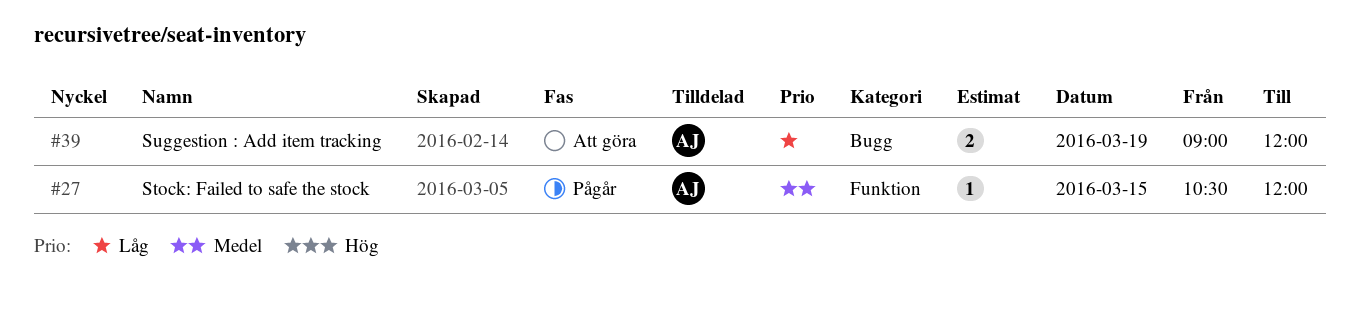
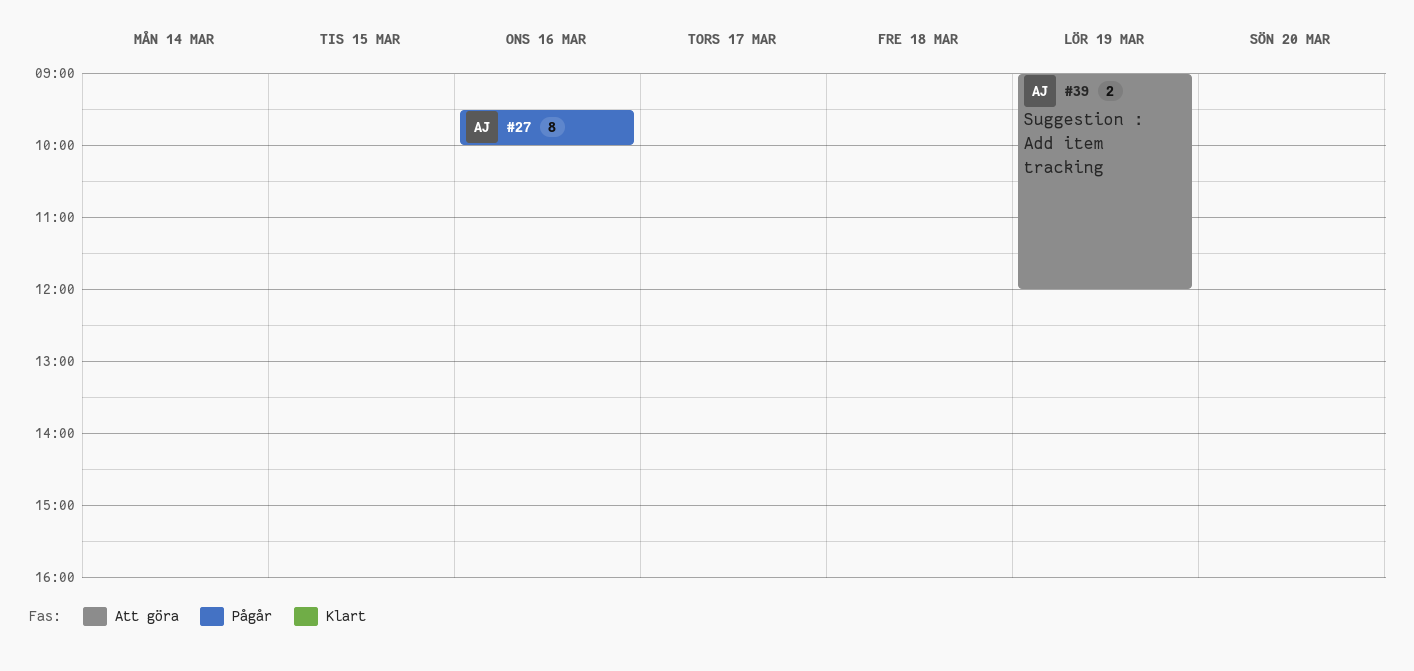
#27, estimate: 1 -> 8
#27, day: Mar 15 -> Mar 16
#27, begins: 10:30 -> 09:30
#27, ends: 12:00 -> 10:00

